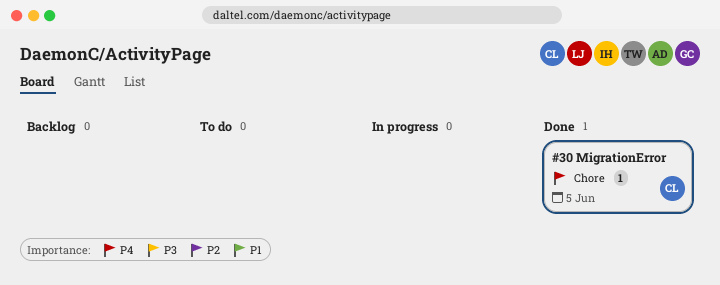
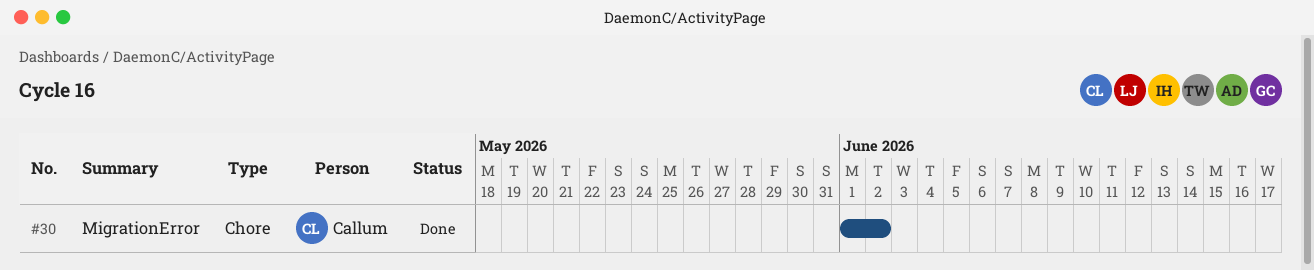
#30, due: Jun 5 -> Jun 2

